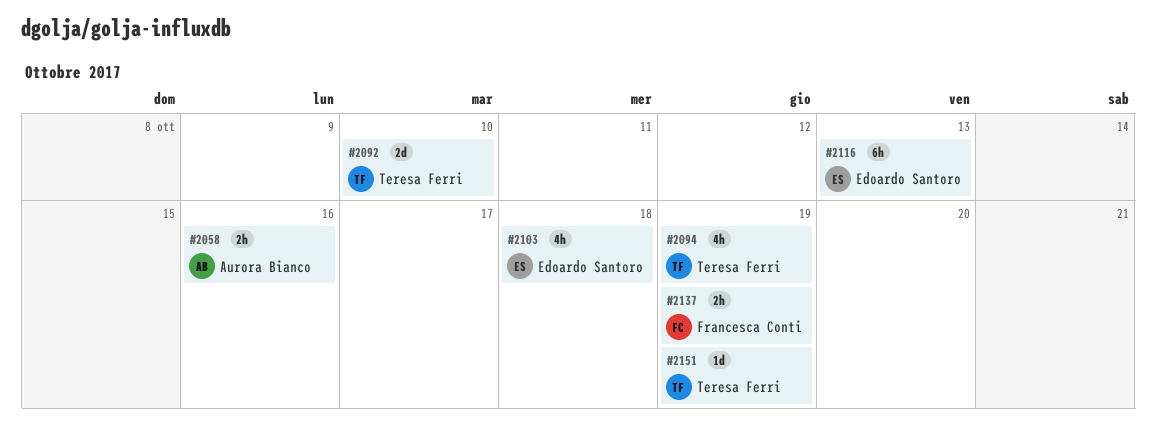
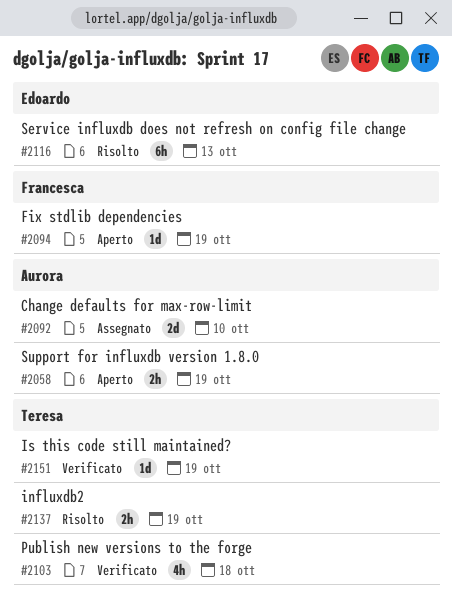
#2058, due: Oct 16 -> Oct 19
#2092, owner: Teresa Ferri -> Aurora Bianco
#2094, owner: Teresa Ferri -> Francesca Conti
#2094, estimate: 4h -> 1d
#2103, owner: Edoardo Santoro -> Teresa Ferri
#2137, owner: Francesca Conti -> Teresa Ferri

